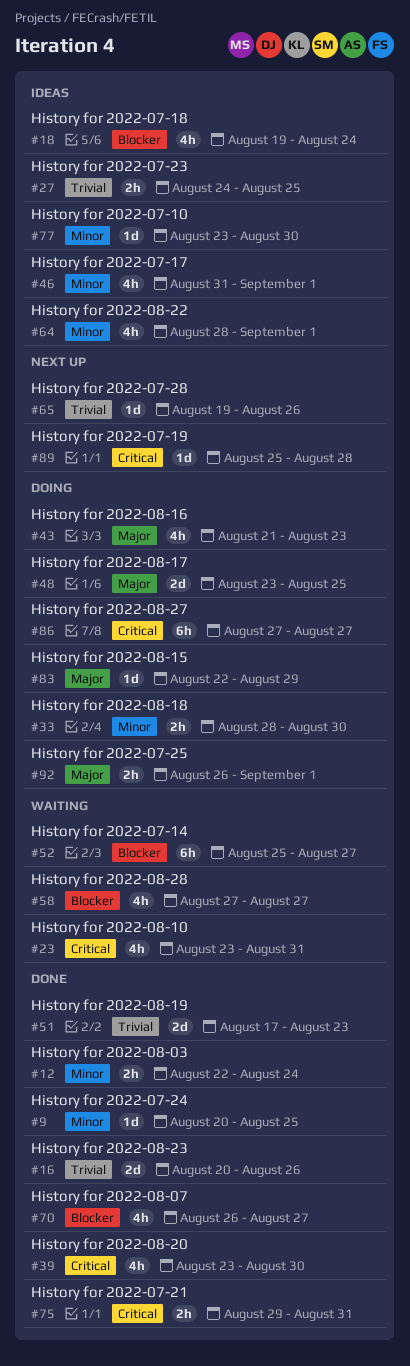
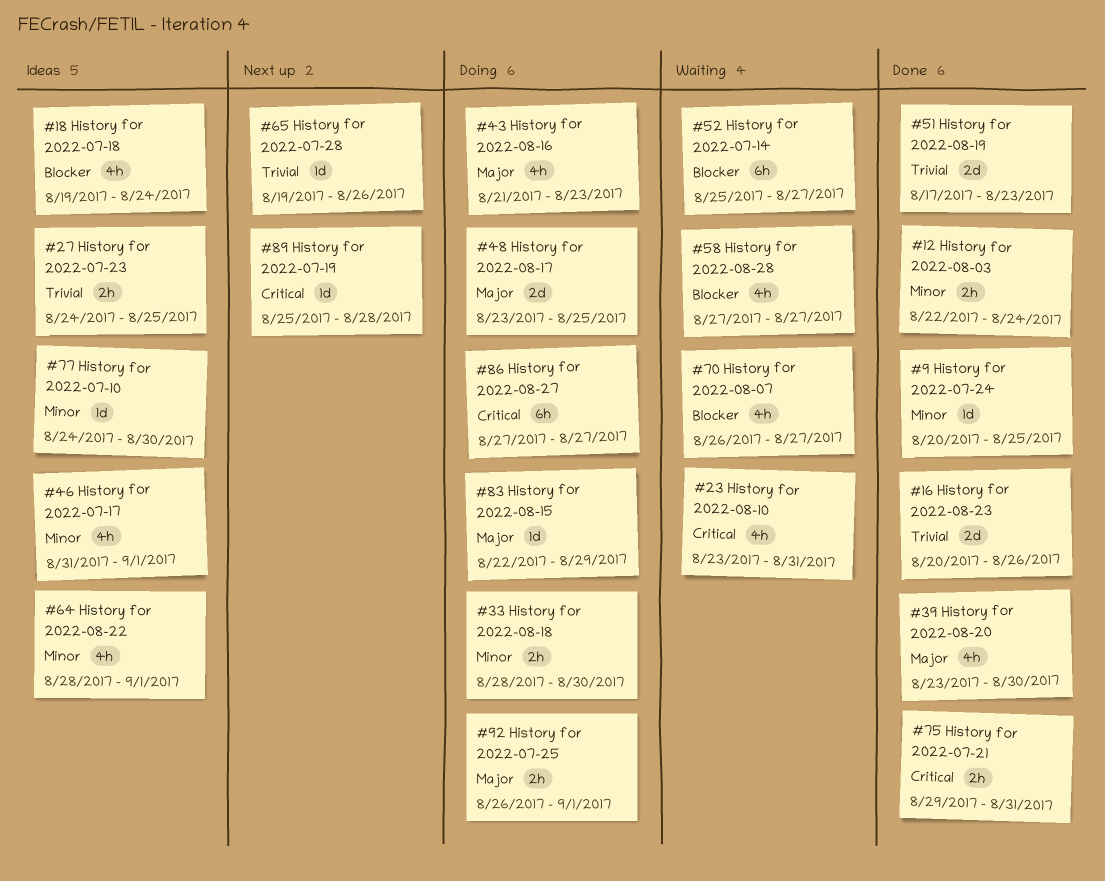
#39, priority: Critical -> Major
#70, status: Done -> Waiting
#77, start: Aug 23 -> Aug 24

